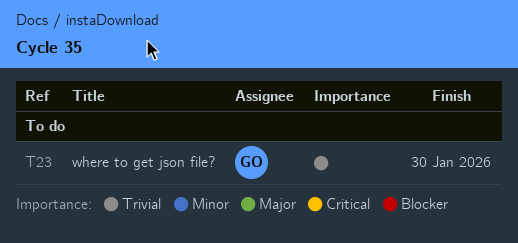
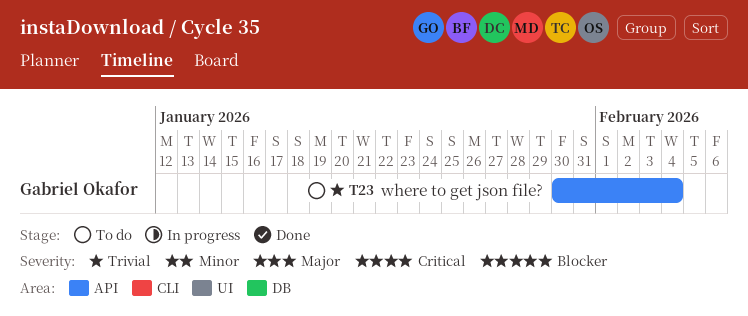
T23, due: Jan 30 -> Feb 4

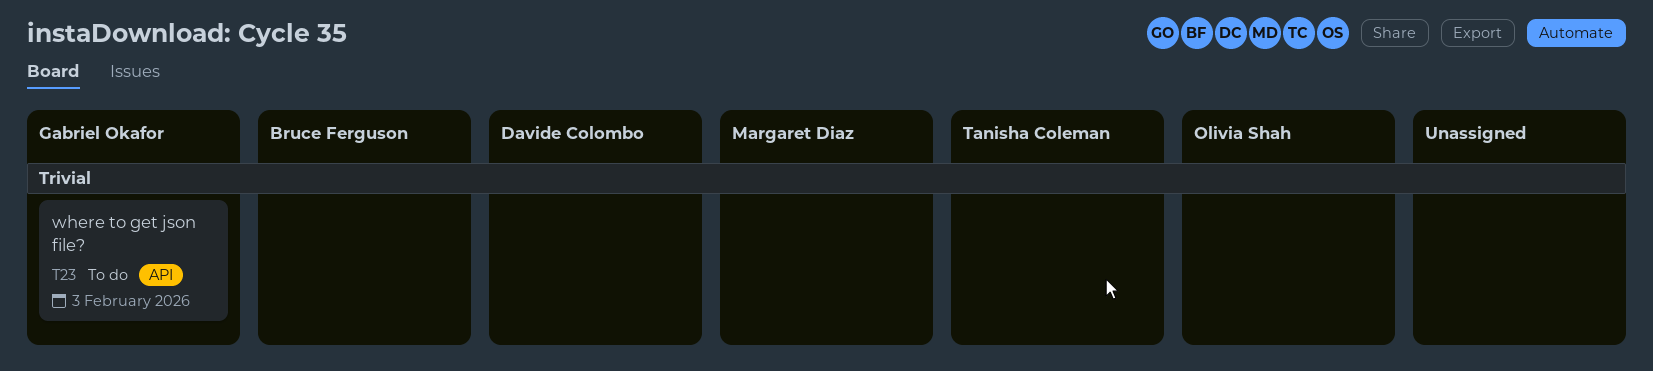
T23, due: Feb 4 -> Feb 3

